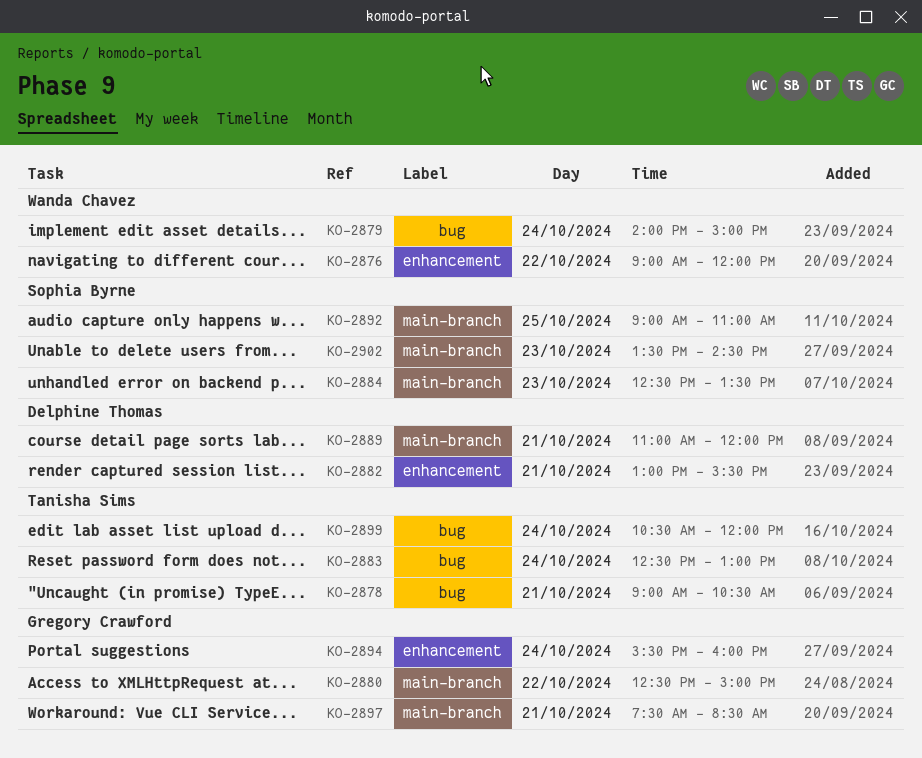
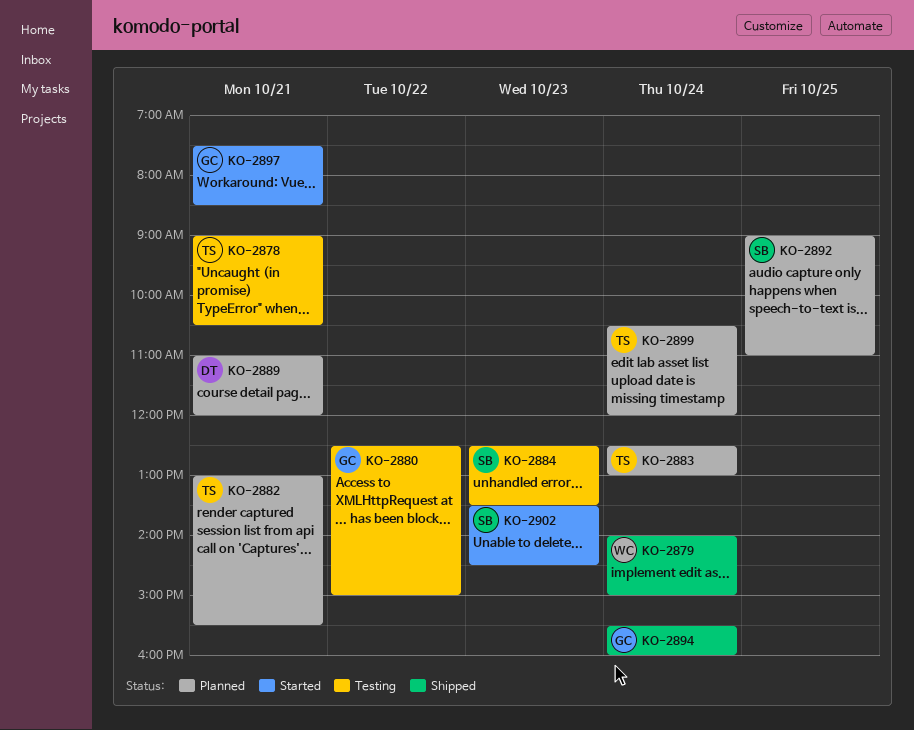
KO-2876: present -> none
KO-2882, owner: Delphine Thomas -> Tanisha Sims

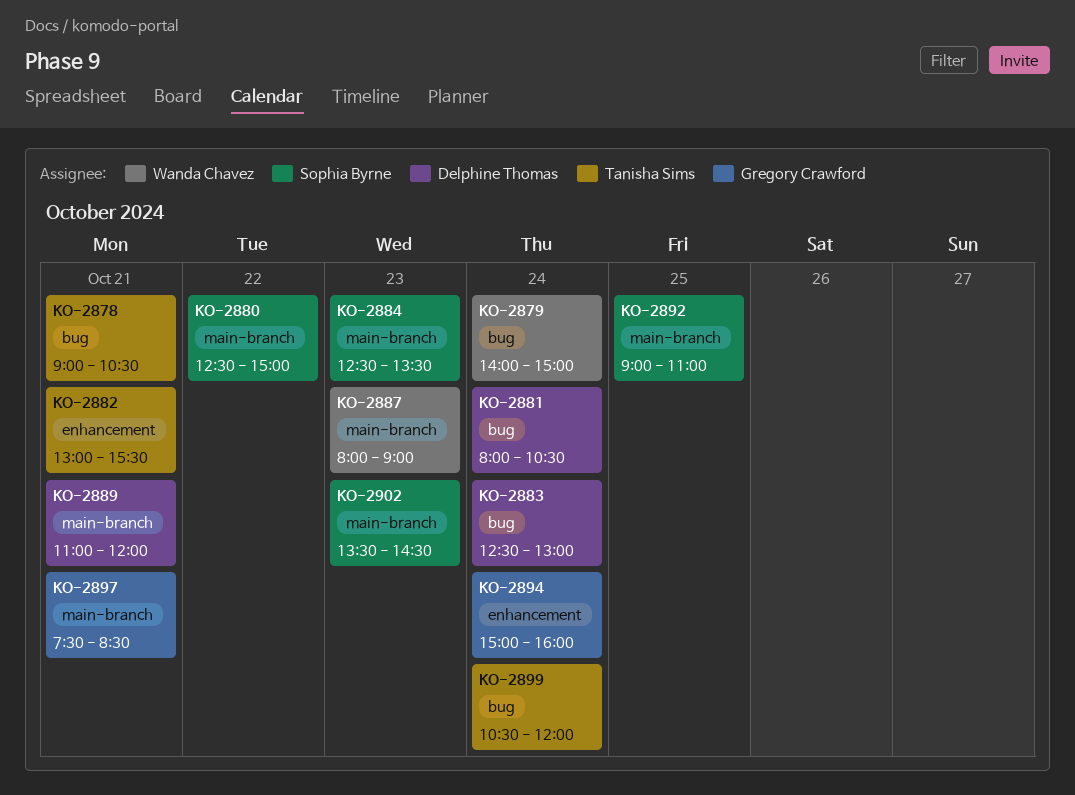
KO-2880, owner: Gregory Crawford -> Sophia Byrne
KO-2881: none -> present
KO-2883, owner: Tanisha Sims -> Delphine Thomas
KO-2887: none -> present
KO-2894, begins: 15:30 -> 15:00

